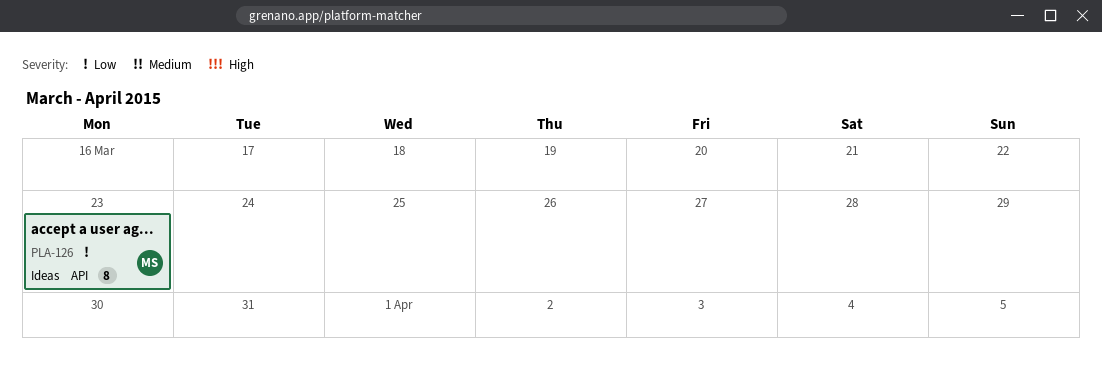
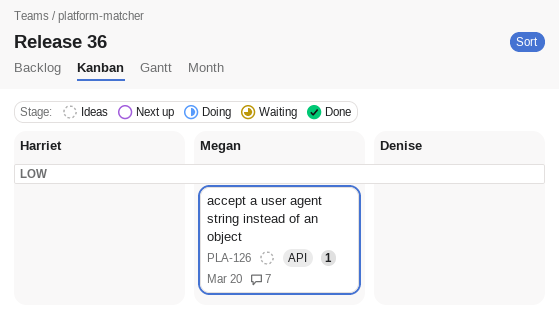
PLA-126, estimate: 8 -> 1
PLA-126, due: Mar 23 -> Mar 20

